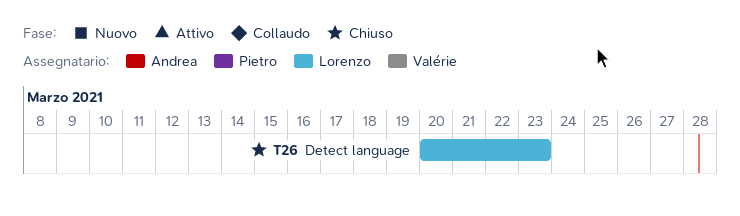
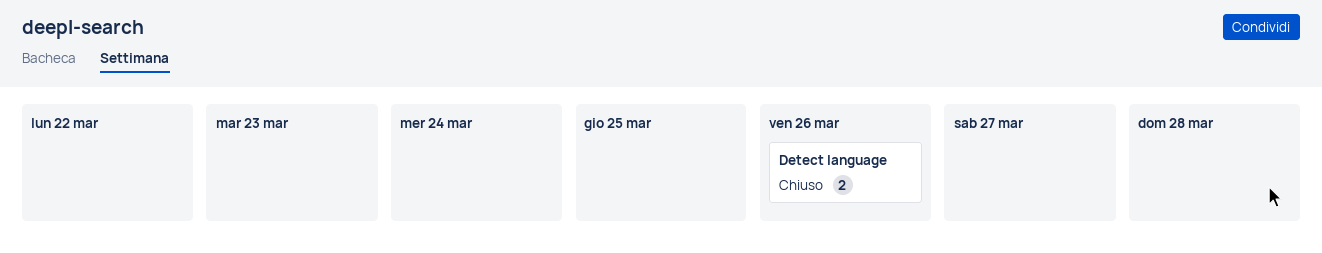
Detect language, due: Mar 23 -> Mar 26

